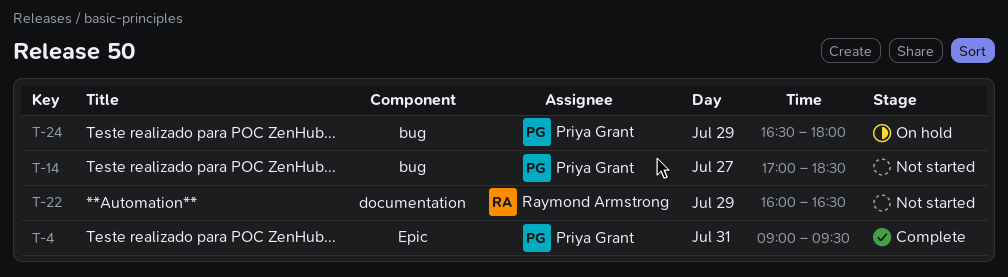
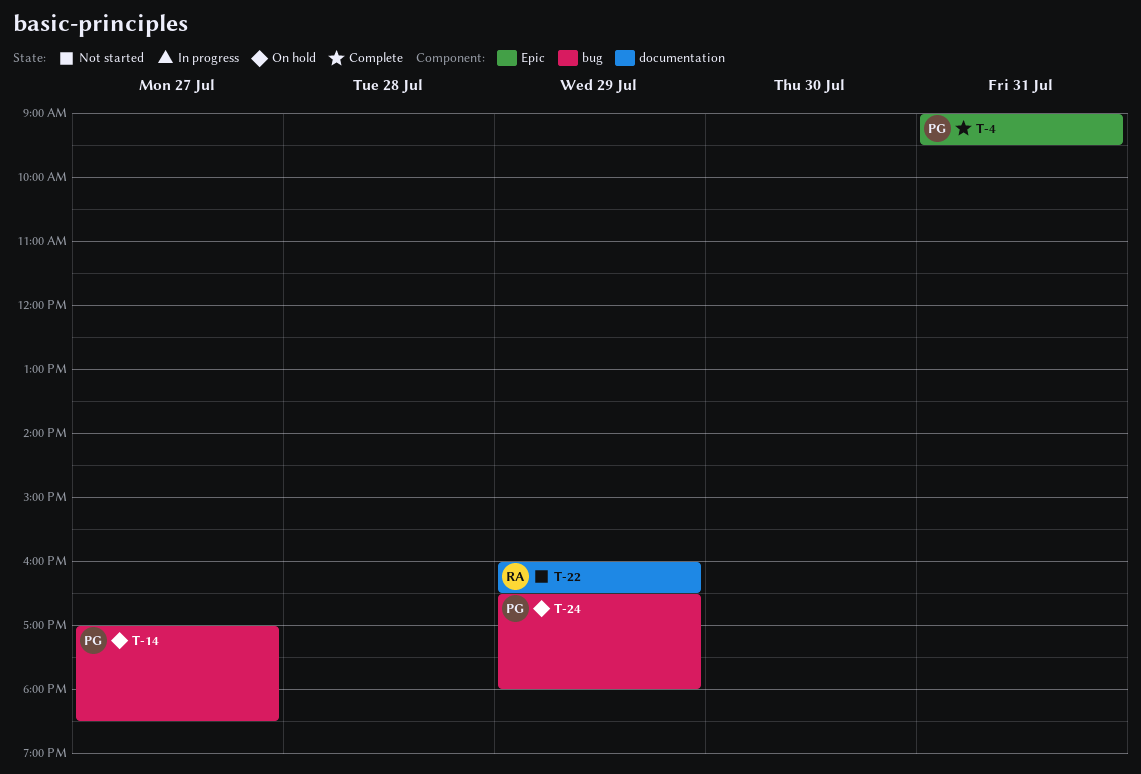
T-14, status: Not started -> On hold

